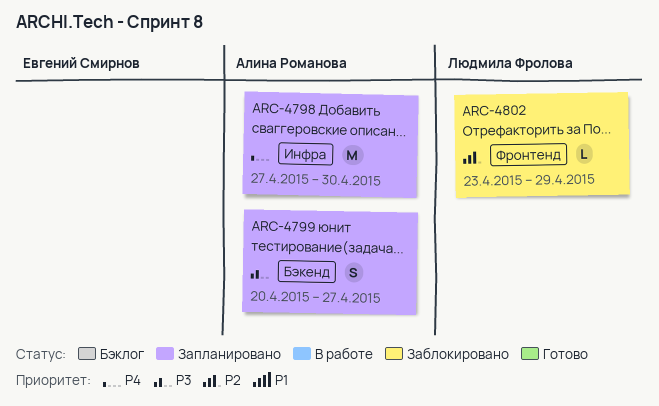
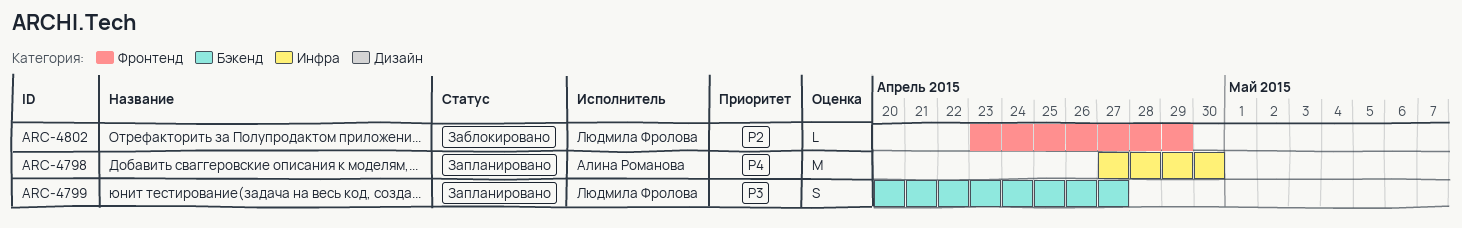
ARC-4799, owner: Алина Романова -> Людмила Фролова

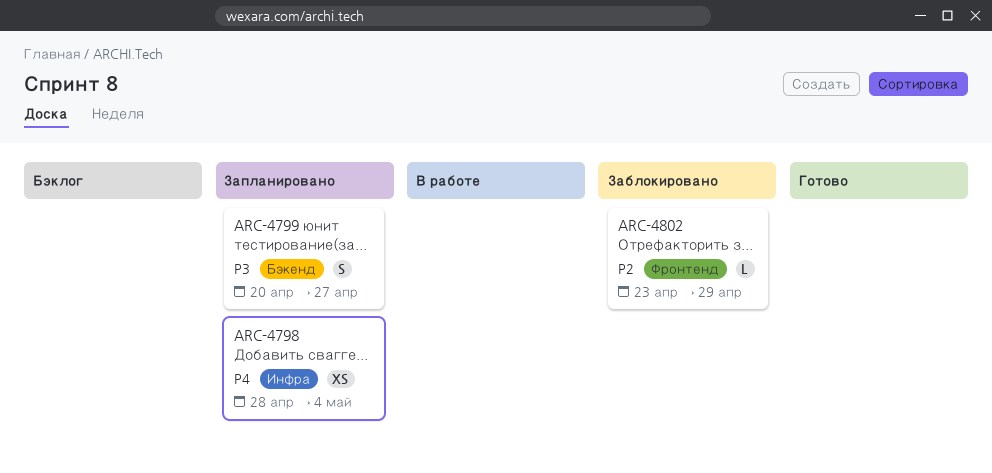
ARC-4798, estimate: M -> XS
ARC-4798, start: Apr 27 -> Apr 28
ARC-4798, due: Apr 30 -> May 4

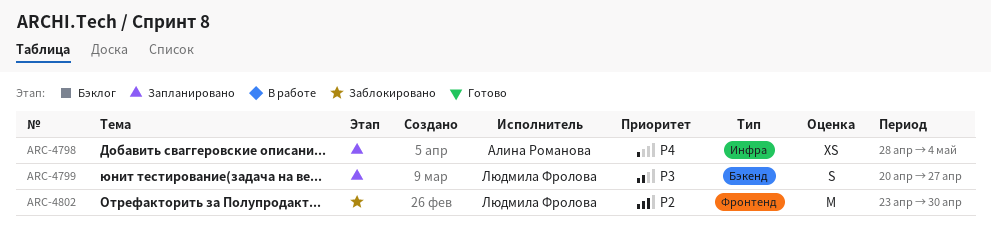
ARC-4802, estimate: L -> M
ARC-4802, due: Apr 29 -> Apr 30

